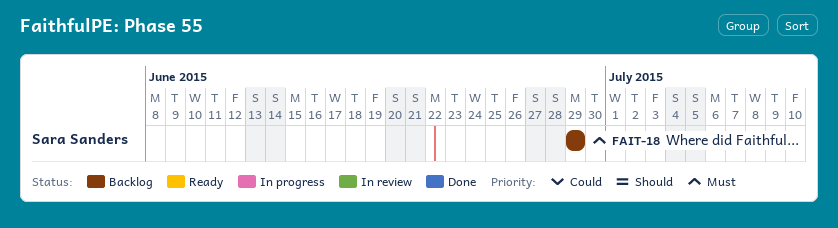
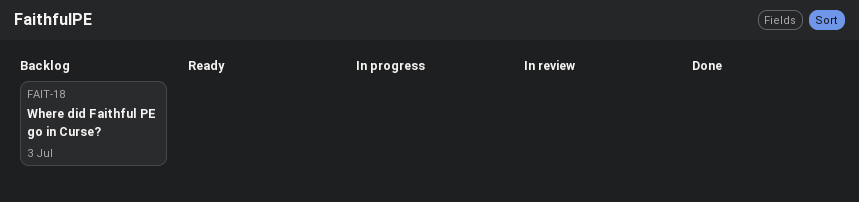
FAIT-18, due: Jun 29 -> Jul 3

